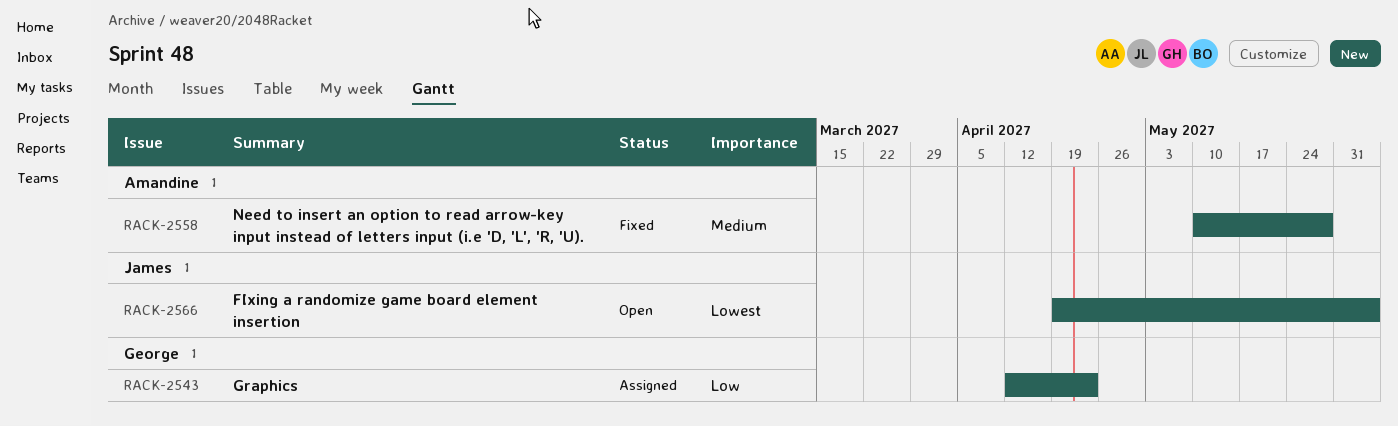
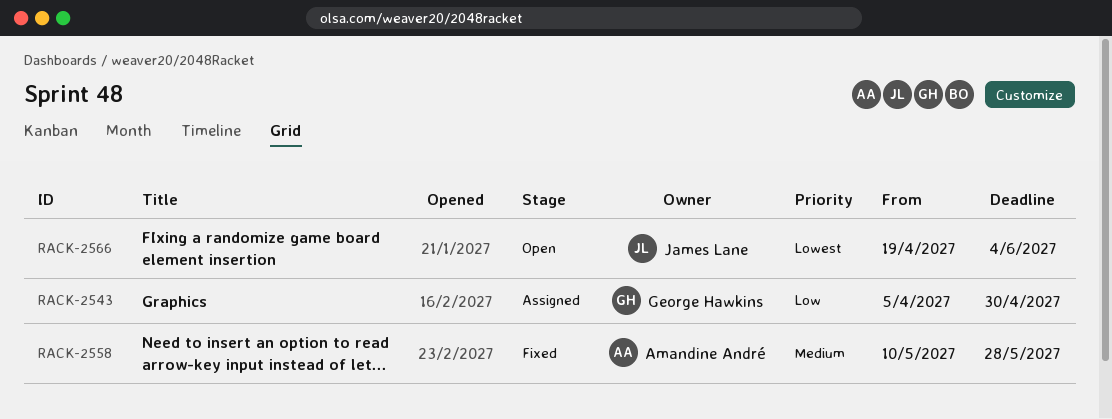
RACK-2543, start: Apr 12 -> Apr 5
RACK-2543, due: Apr 23 -> Apr 30

